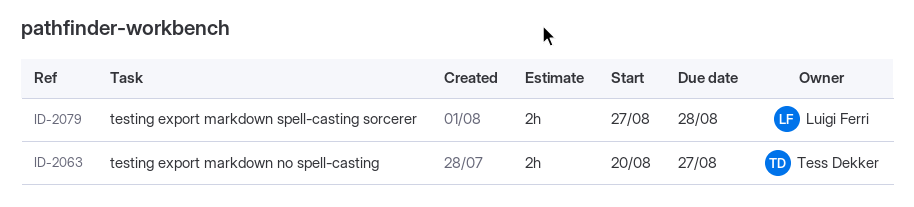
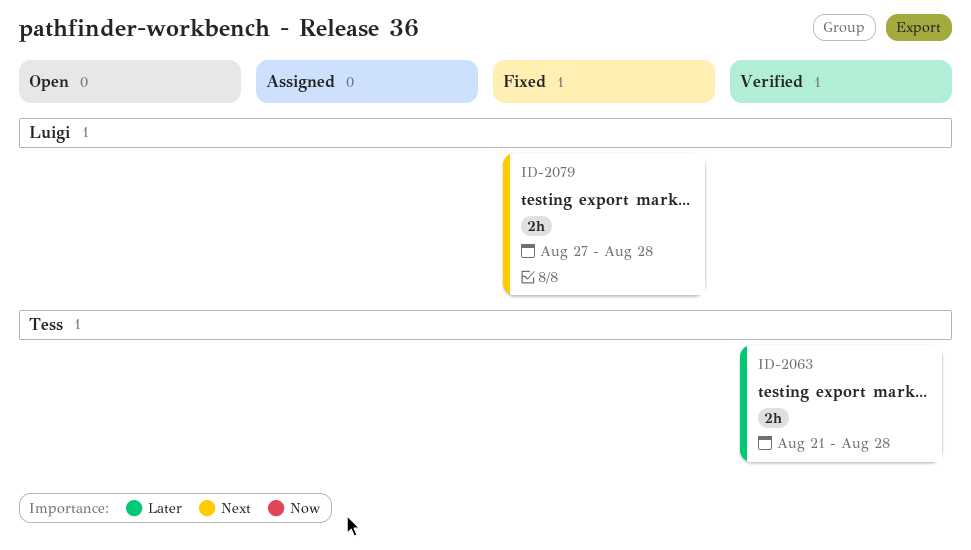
ID-2063, start: Aug 20 -> Aug 21
ID-2063, due: Aug 27 -> Aug 28

